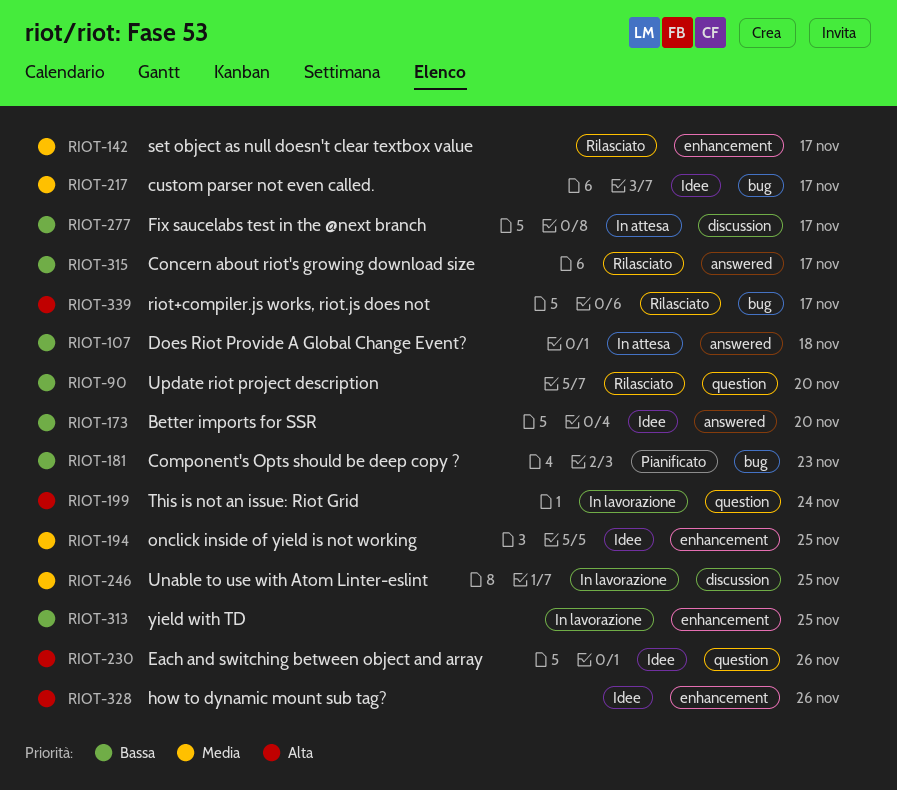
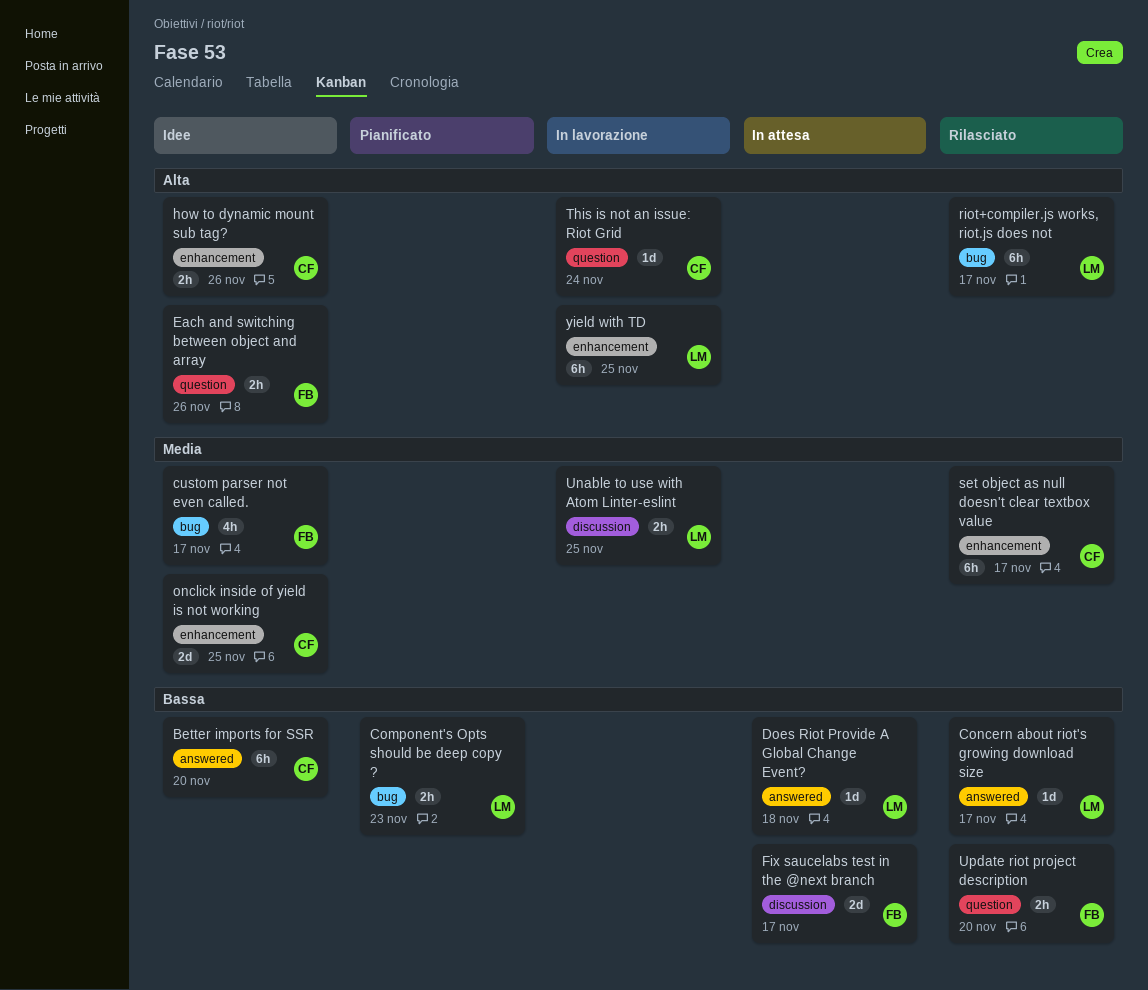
yield with TD, priority: Bassa -> Alta

